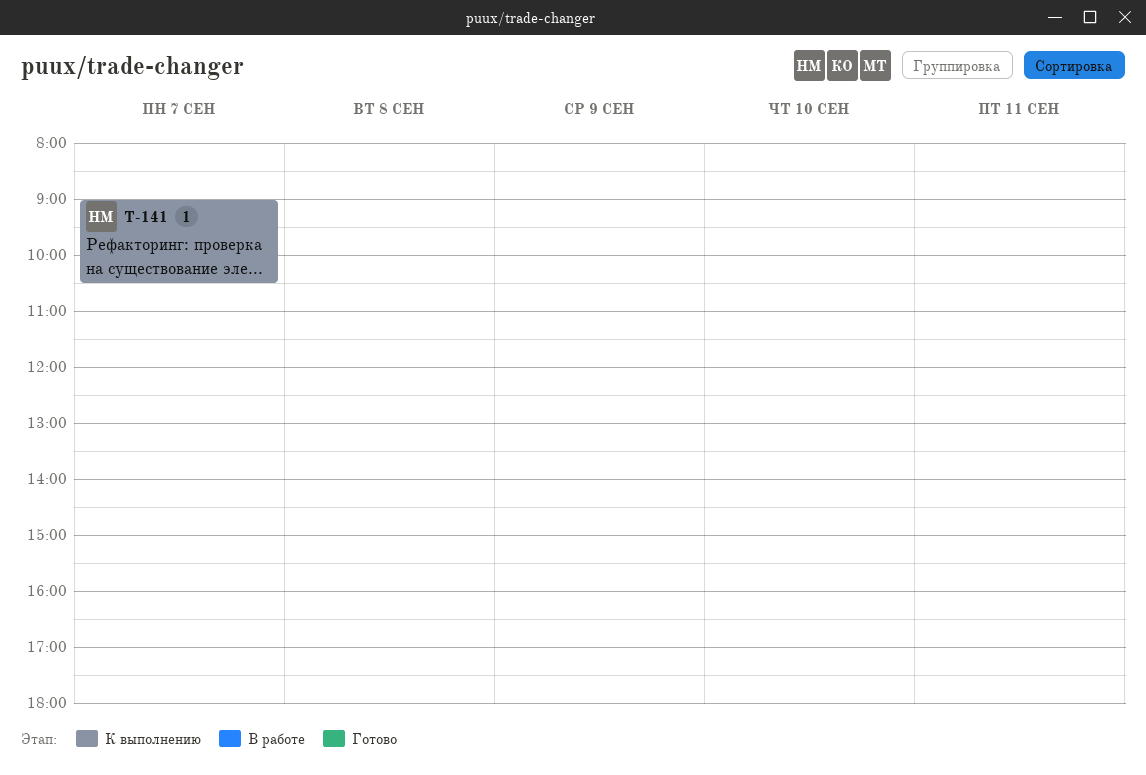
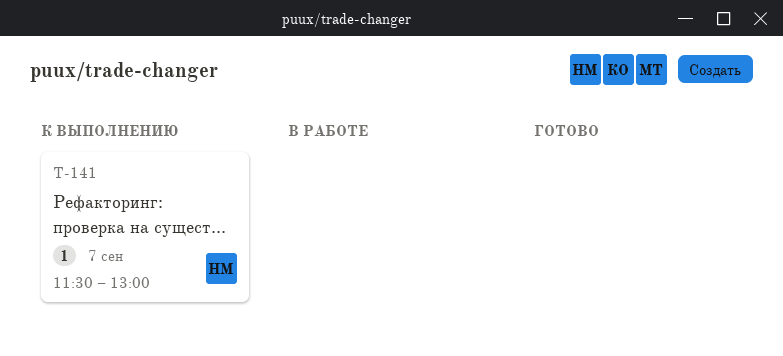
T-141, begins: 09:00 -> 11:30
T-141, ends: 10:30 -> 13:00

